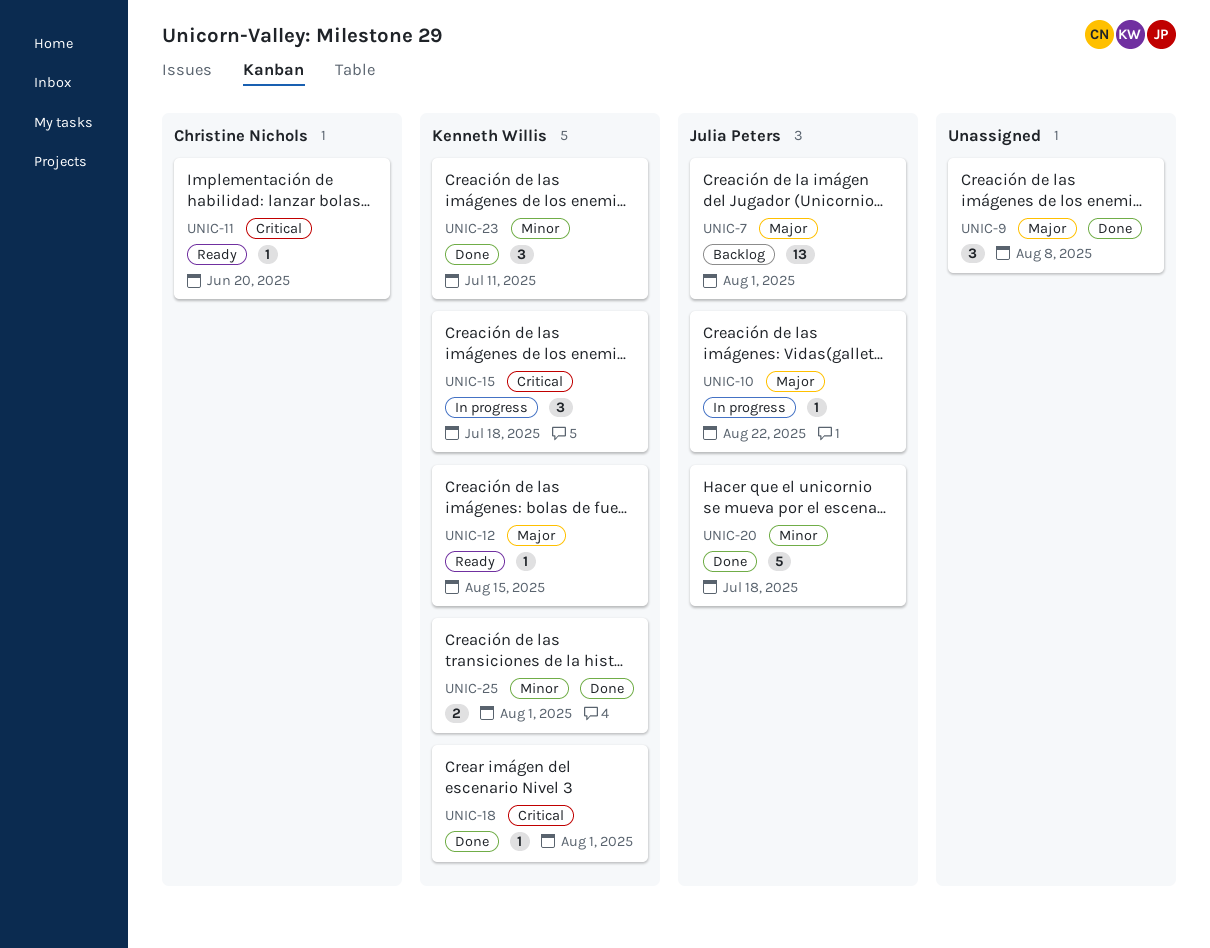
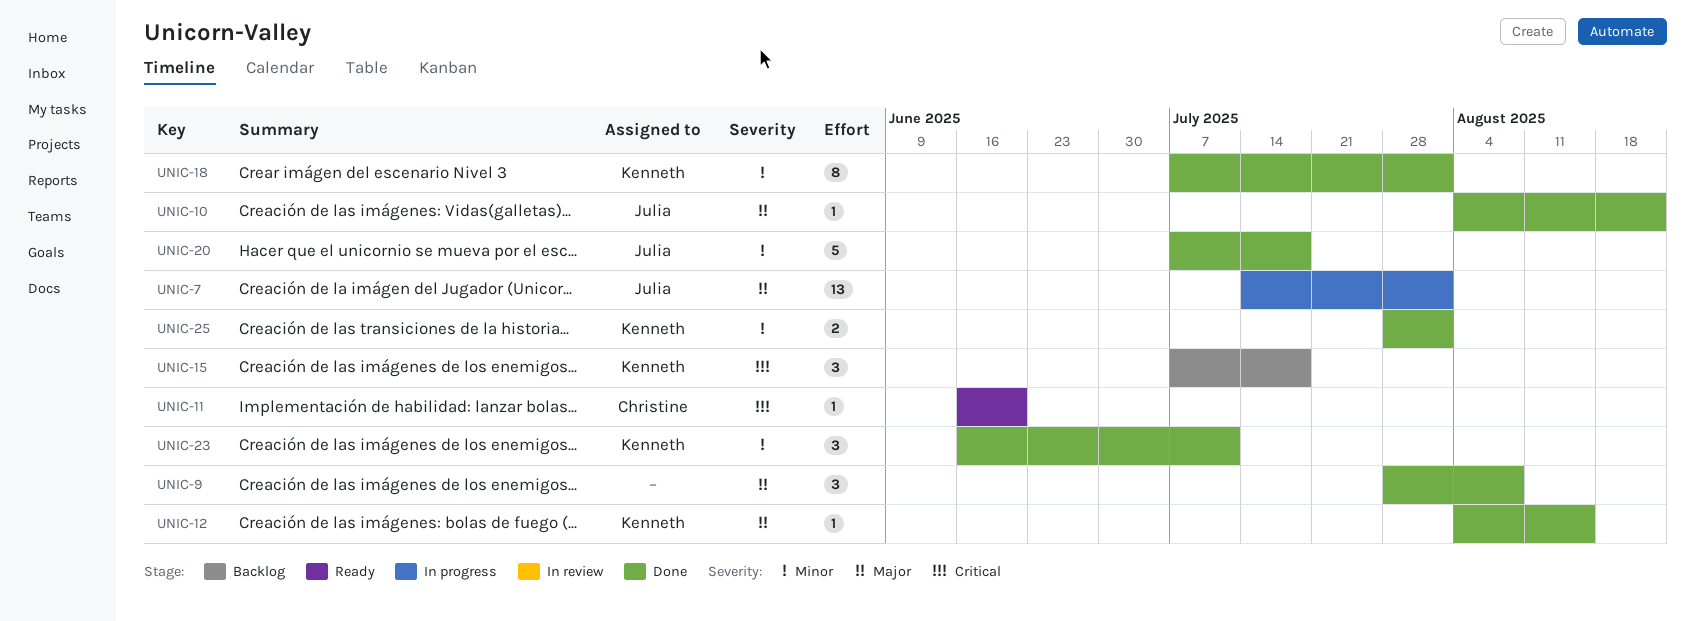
UNIC-7, status: Backlog -> In progress
UNIC-10, status: In progress -> Done
UNIC-12, status: Ready -> Done
UNIC-15, status: In progress -> Backlog
UNIC-18, priority: Critical -> Minor
UNIC-18, estimate: 1 -> 8

